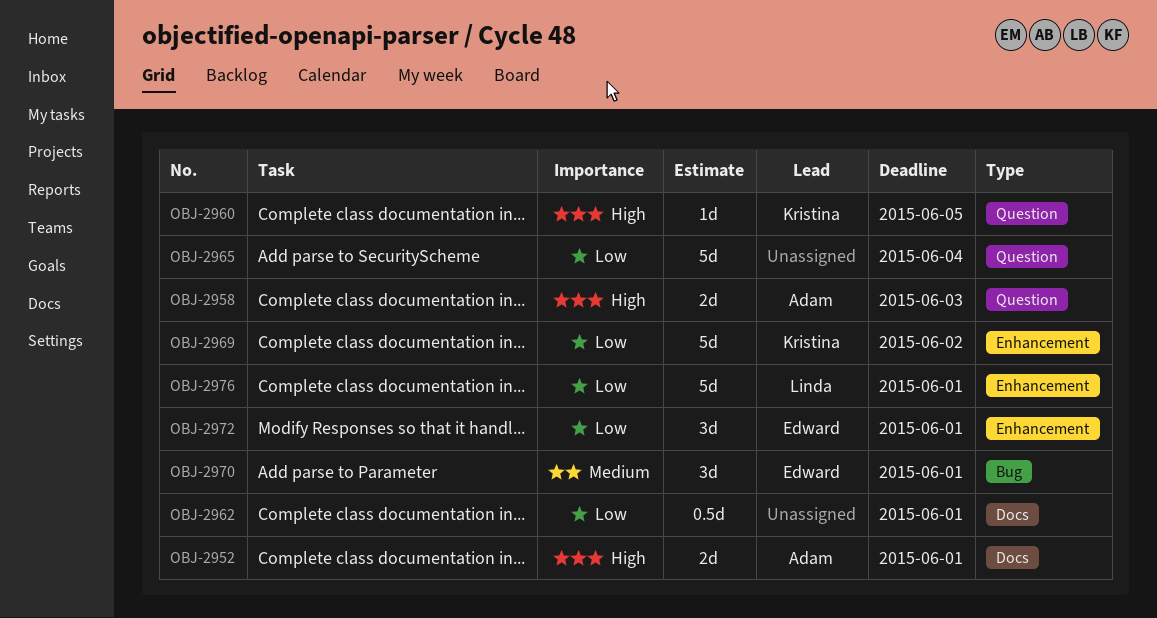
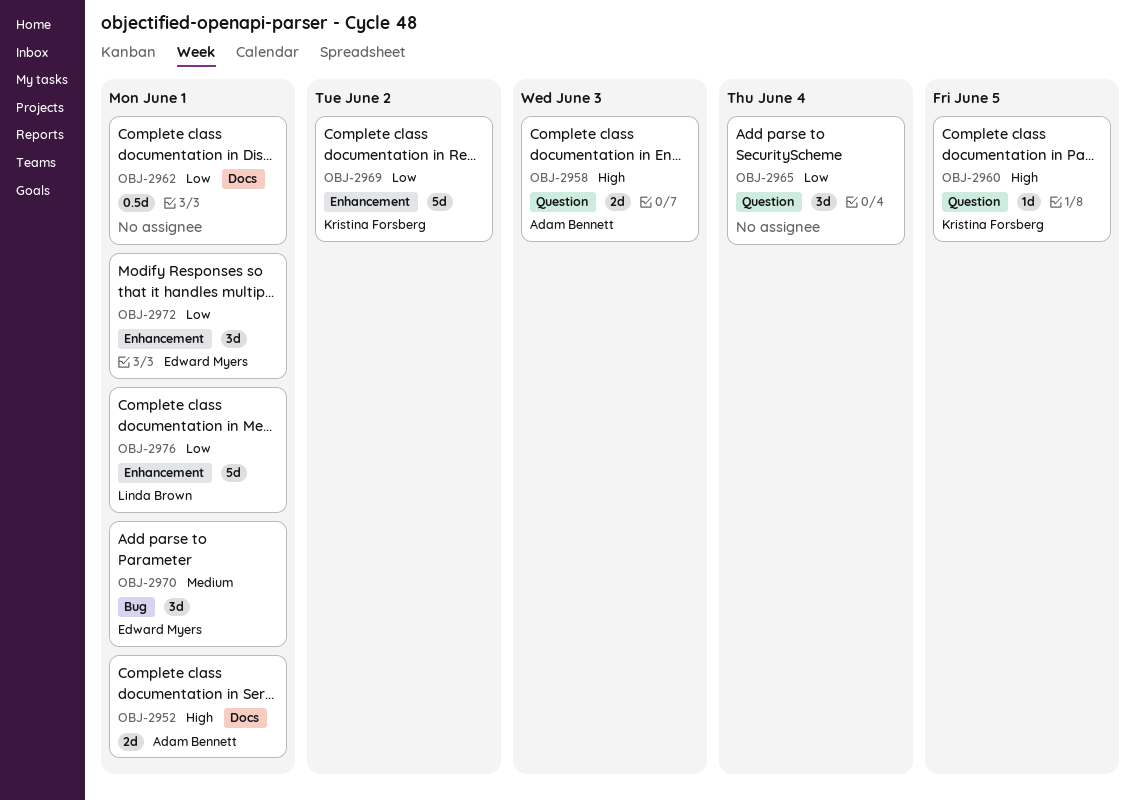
OBJ-2965, estimate: 5d -> 3d

